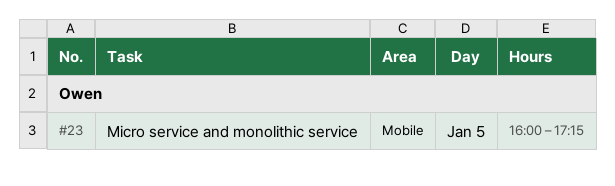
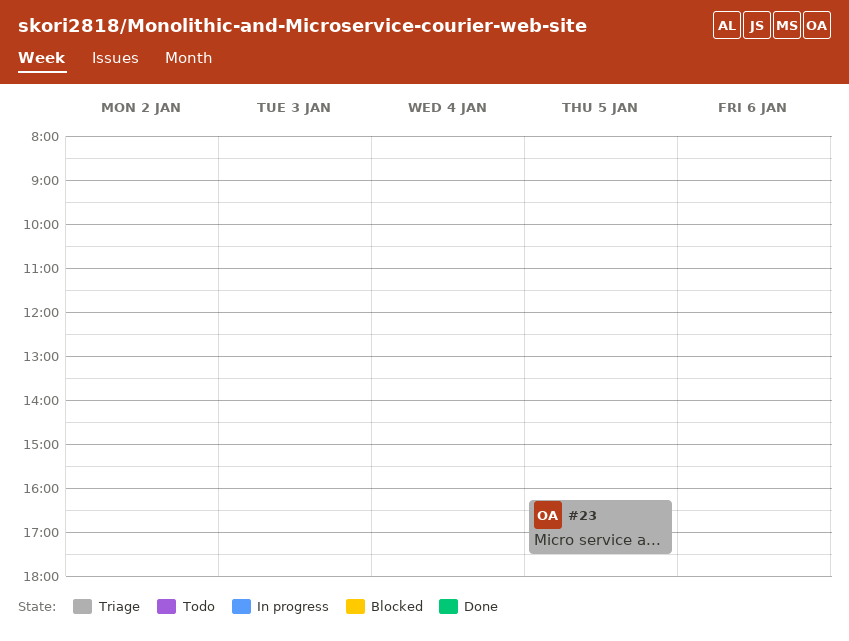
#23, begins: 16:00 -> 16:15
#23, ends: 17:15 -> 17:30

